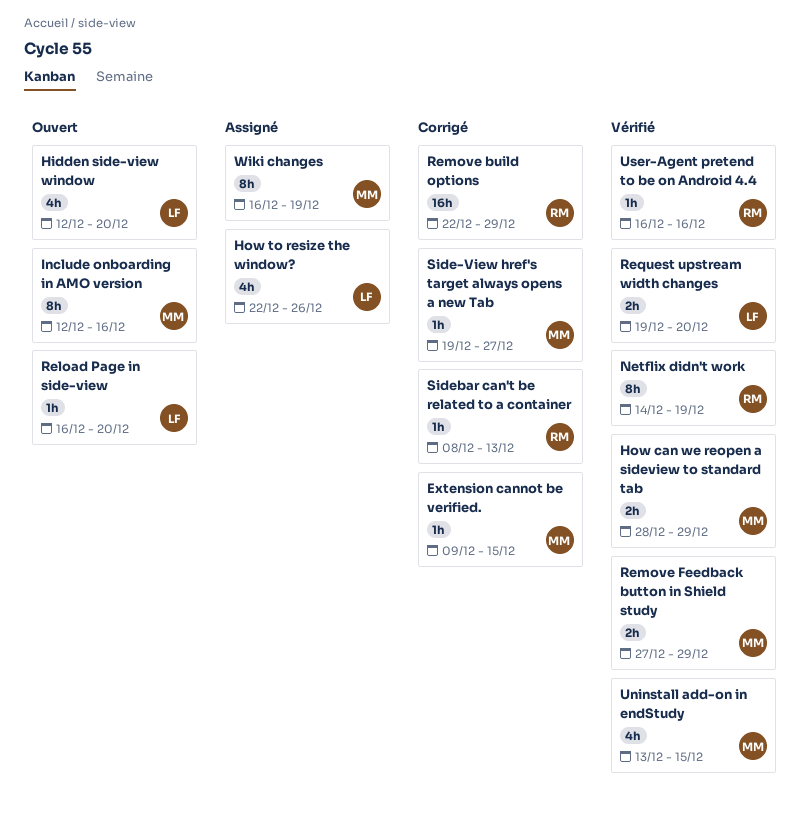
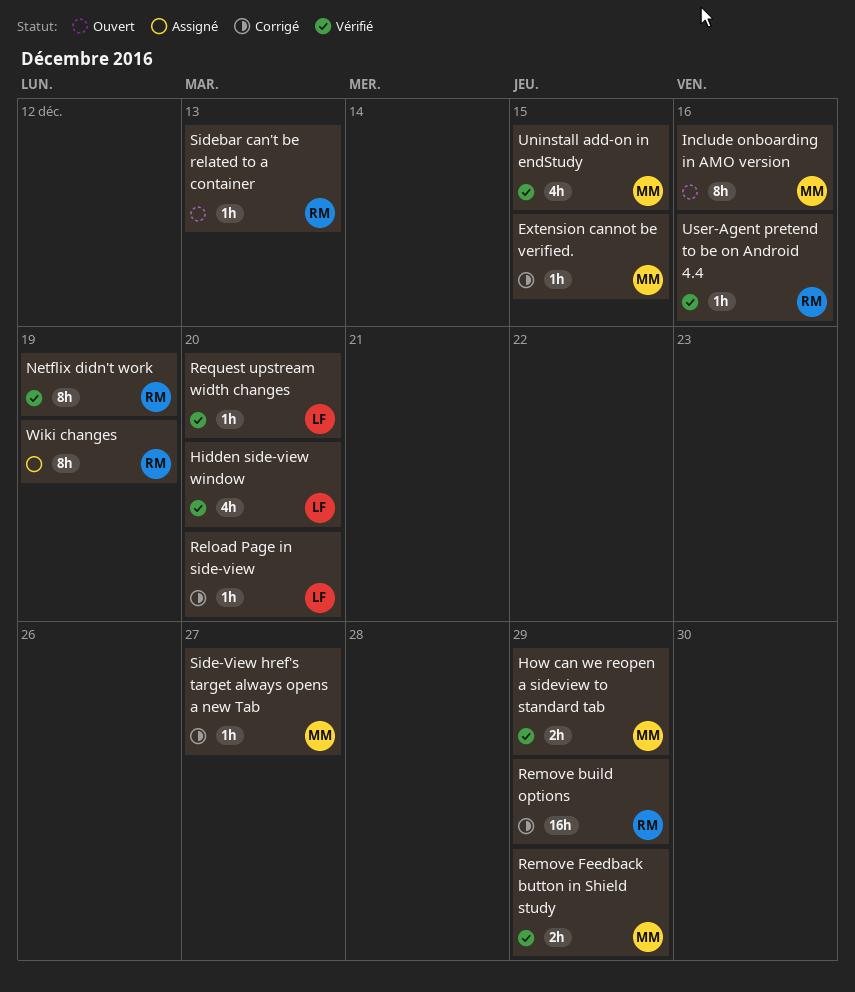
Hidden side-view window, status: Ouvert -> Vérifié
How to resize the window?: present -> none
Reload Page in side-view, status: Ouvert -> Corrigé
Request upstream width changes, estimate: 2h -> 1h
Sidebar can't be related to a container, status: Corrigé -> Ouvert
Wiki changes, owner: MM -> RM

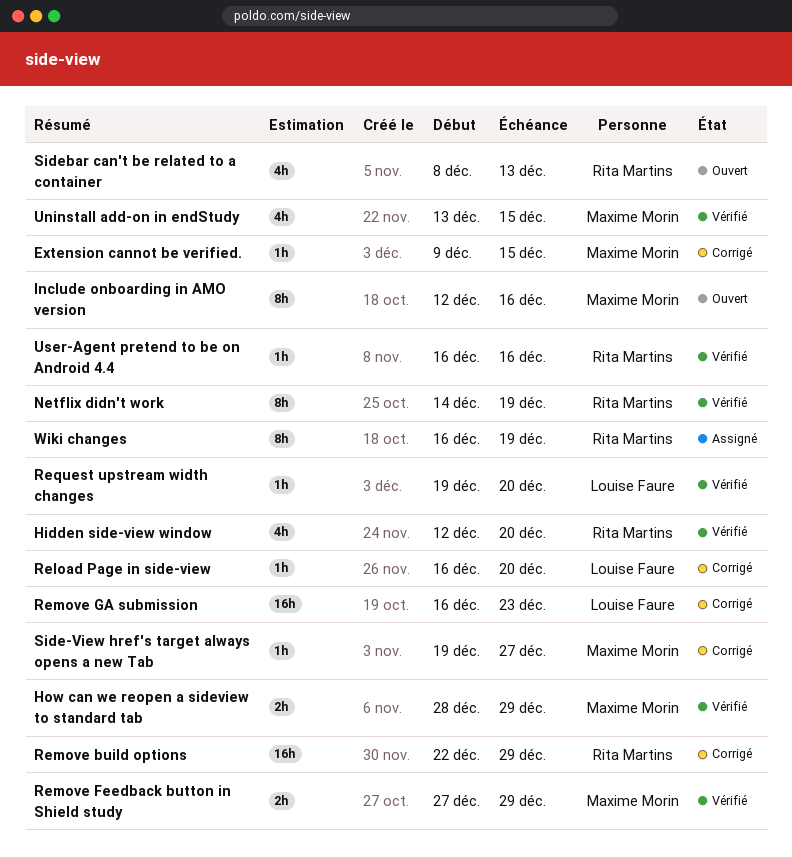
Hidden side-view window, owner: Louise Faure -> Rita Martins
Remove GA submission: none -> present
Sidebar can't be related to a container, estimate: 1h -> 4h

